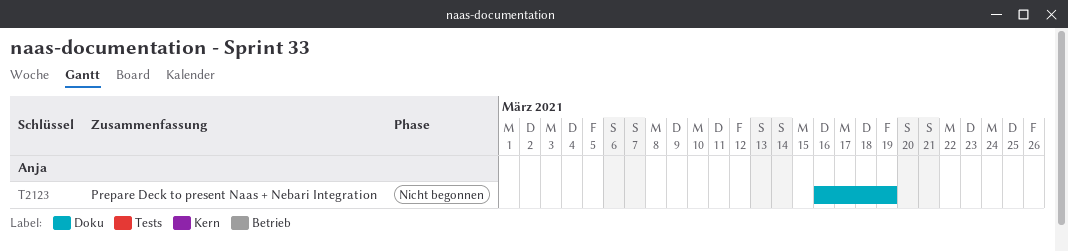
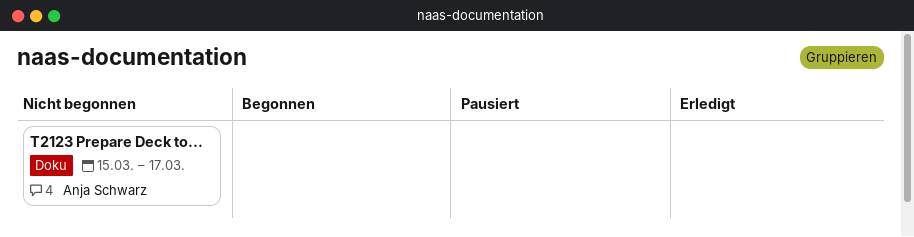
T2123, start: Mar 16 -> Mar 15
T2123, due: Mar 19 -> Mar 17

